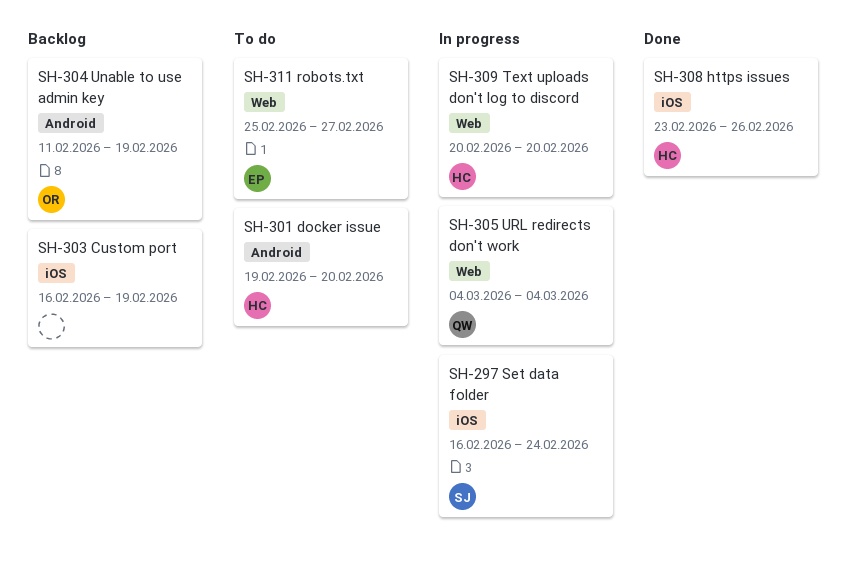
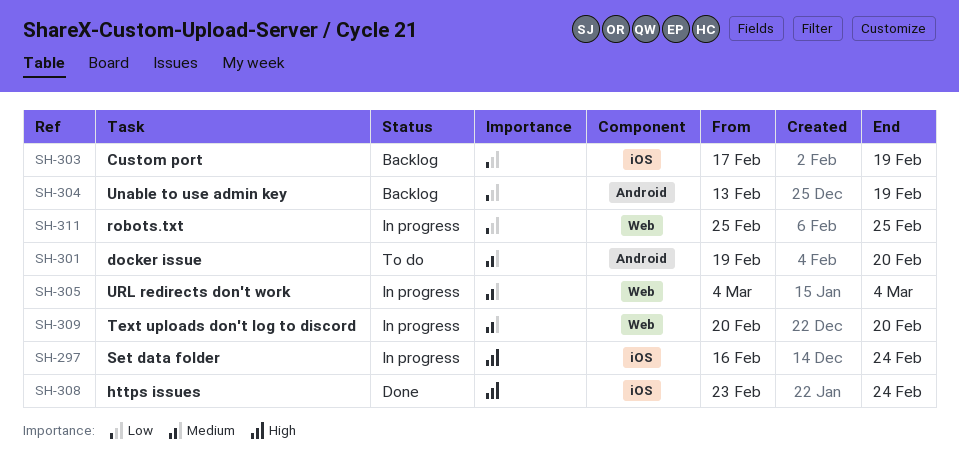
SH-303, start: Feb 16 -> Feb 17
SH-304, start: Feb 11 -> Feb 13
SH-308, due: Feb 26 -> Feb 24
SH-311, status: To do -> In progress
SH-311, due: Feb 27 -> Feb 25

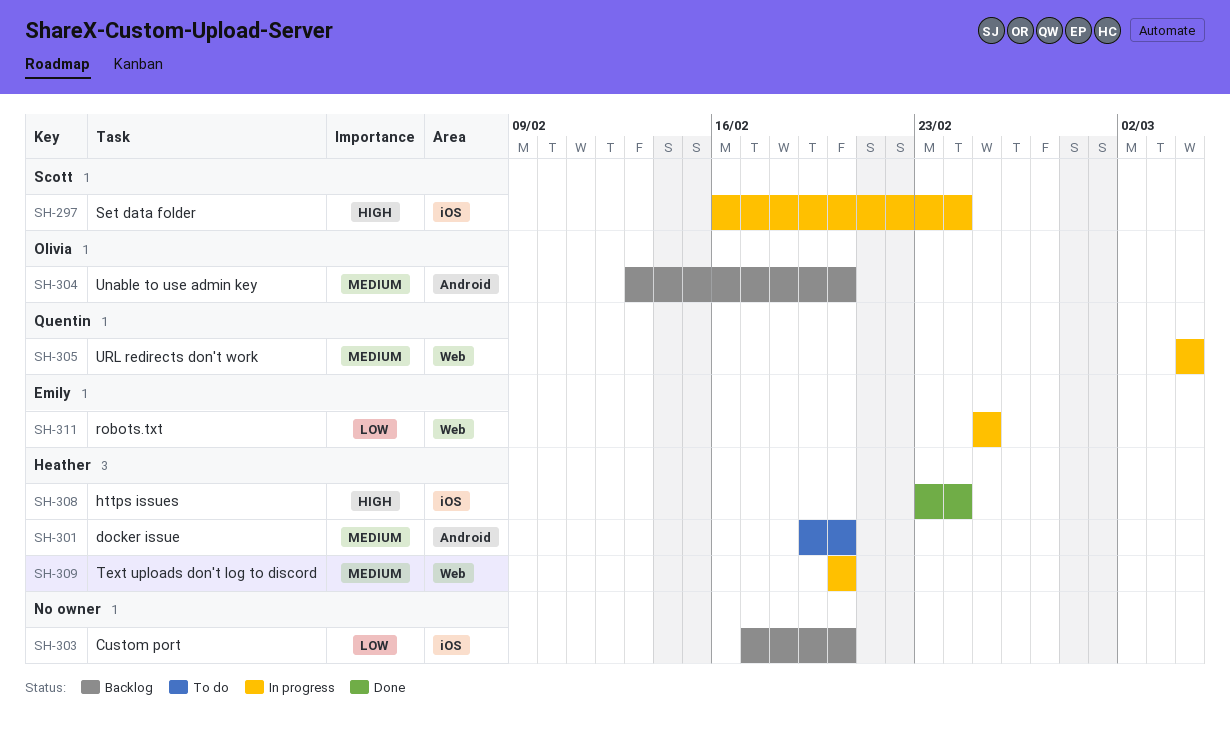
SH-303, due: Feb 19 -> Feb 20
SH-304, priority: Low -> Medium
SH-304, due: Feb 19 -> Feb 20

